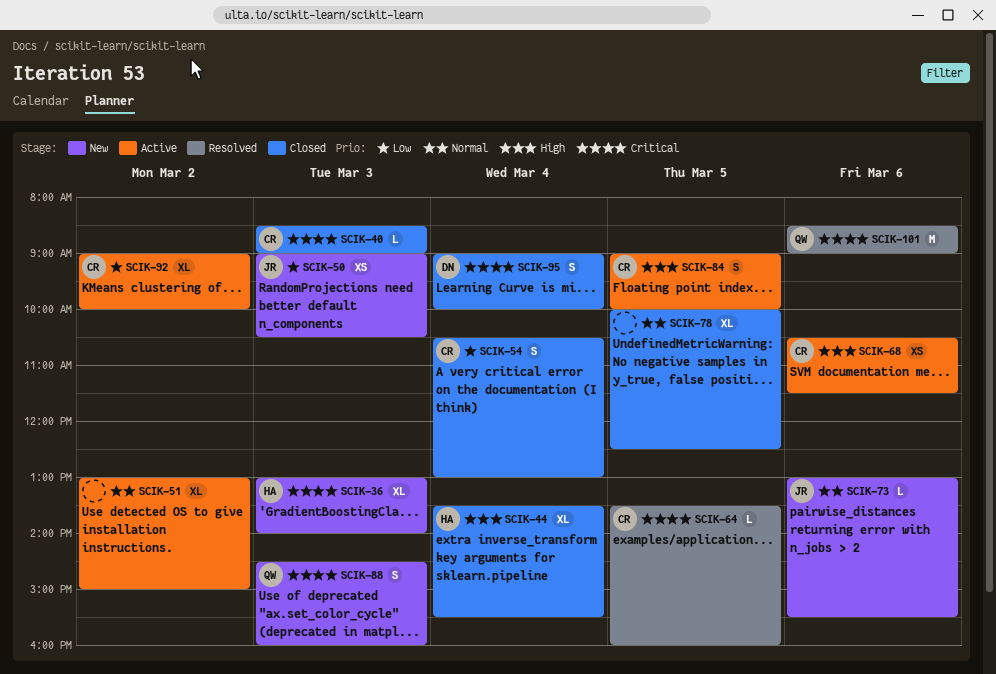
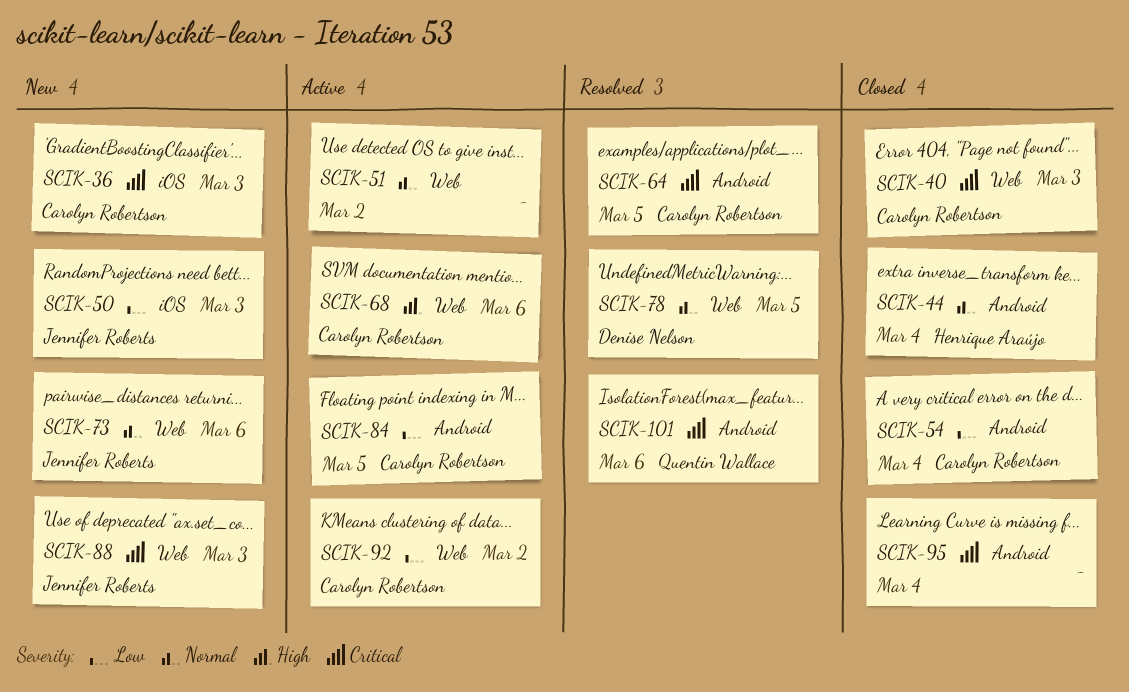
SCIK-36, owner: Henrique Araújo -> Carolyn Robertson
SCIK-44, priority: High -> Normal
SCIK-78, status: Closed -> Resolved
SCIK-78, owner: none -> Denise Nelson
SCIK-84, priority: High -> Low
SCIK-88, owner: Quentin Wallace -> Jennifer Roberts
SCIK-95, owner: Denise Nelson -> none

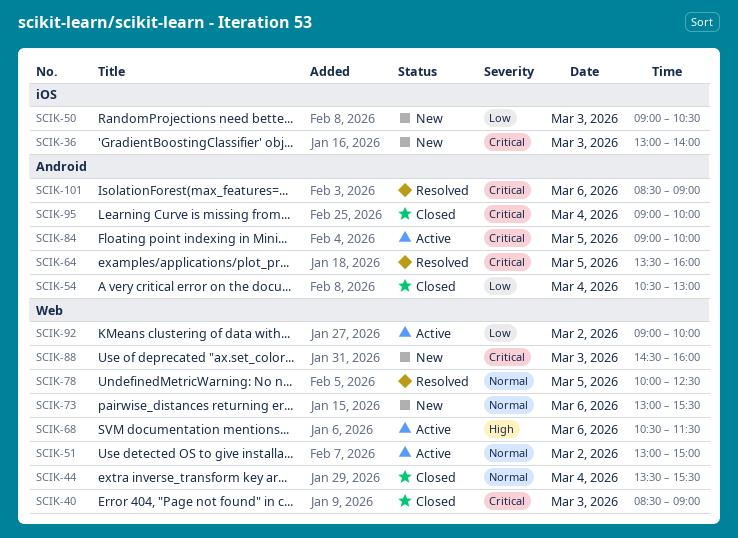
SCIK-44, label: Android -> Web
SCIK-84, priority: Low -> Critical

